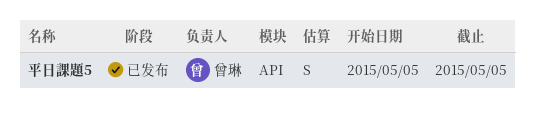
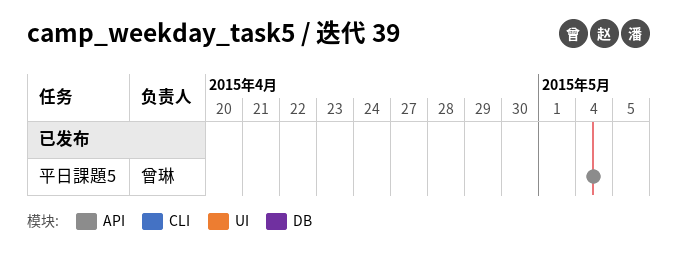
平日課題5, start: May 5 -> May 4
平日課題5, due: May 5 -> May 4

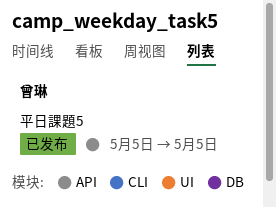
平日課題5, start: May 4 -> May 5
平日課題5, due: May 4 -> May 5

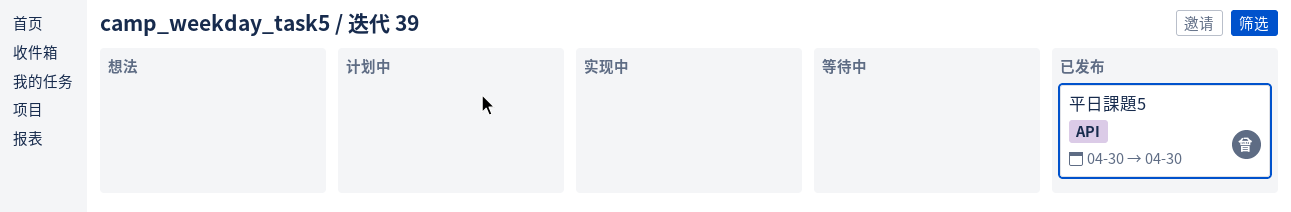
平日課題5, start: May 5 -> Apr 30
平日課題5, due: May 5 -> Apr 30

